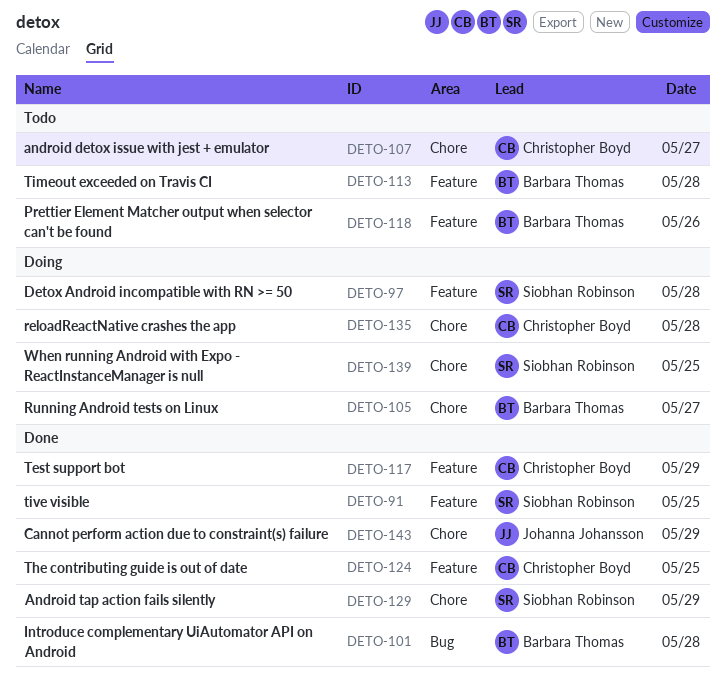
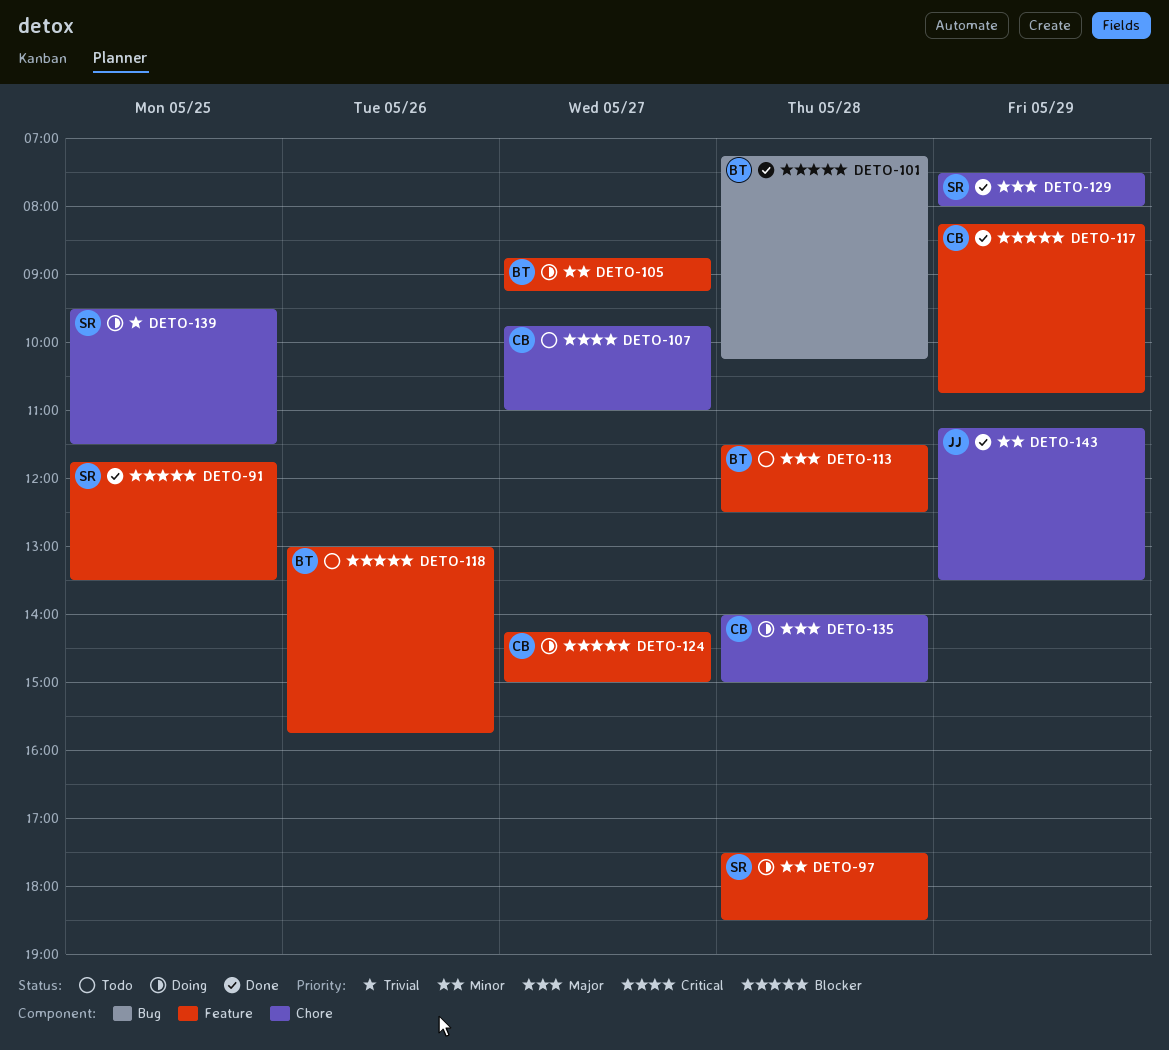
DETO-105, label: Chore -> Feature
DETO-124, status: Done -> Doing
DETO-124, day: May 25 -> May 27

